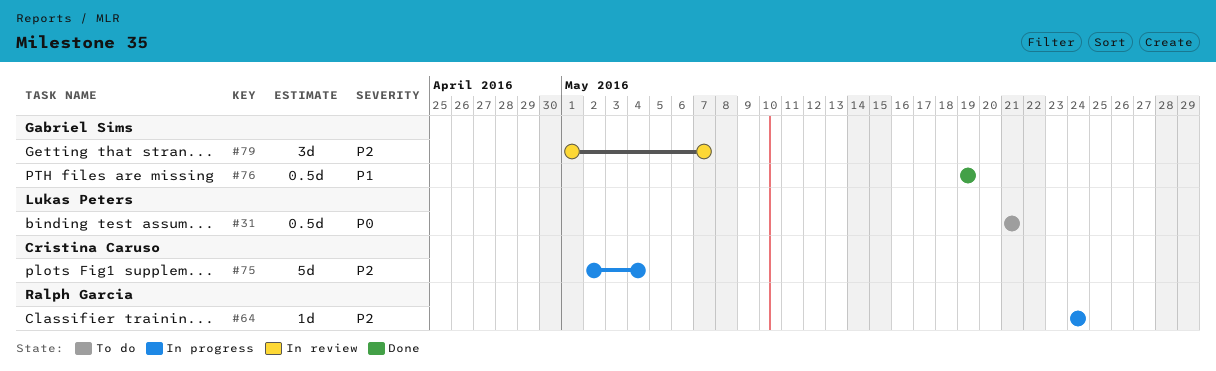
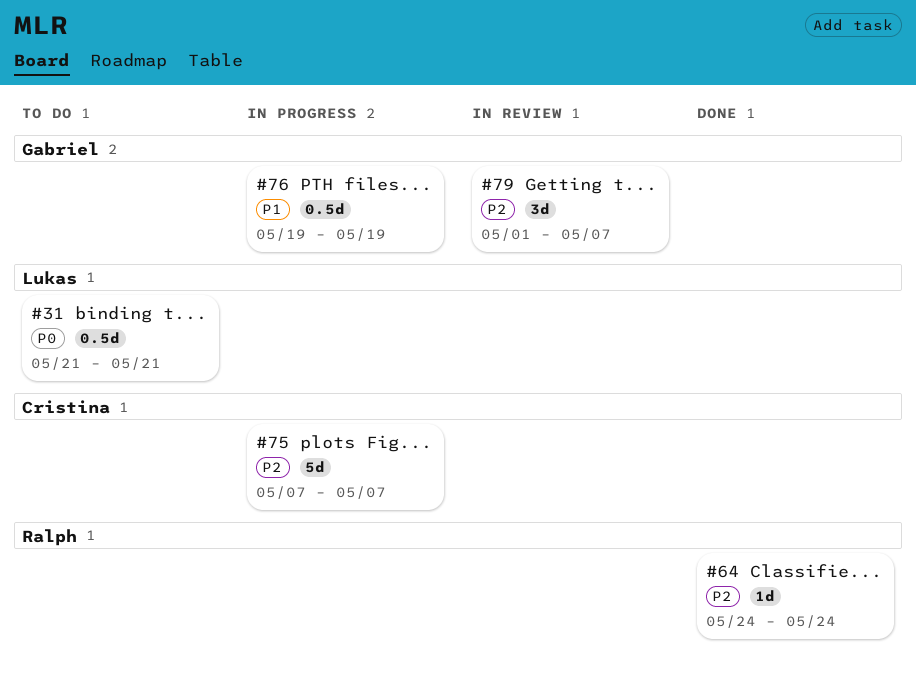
#64, status: In progress -> Done
#75, start: May 2 -> May 7
#75, due: May 4 -> May 7
#76, status: Done -> In progress

